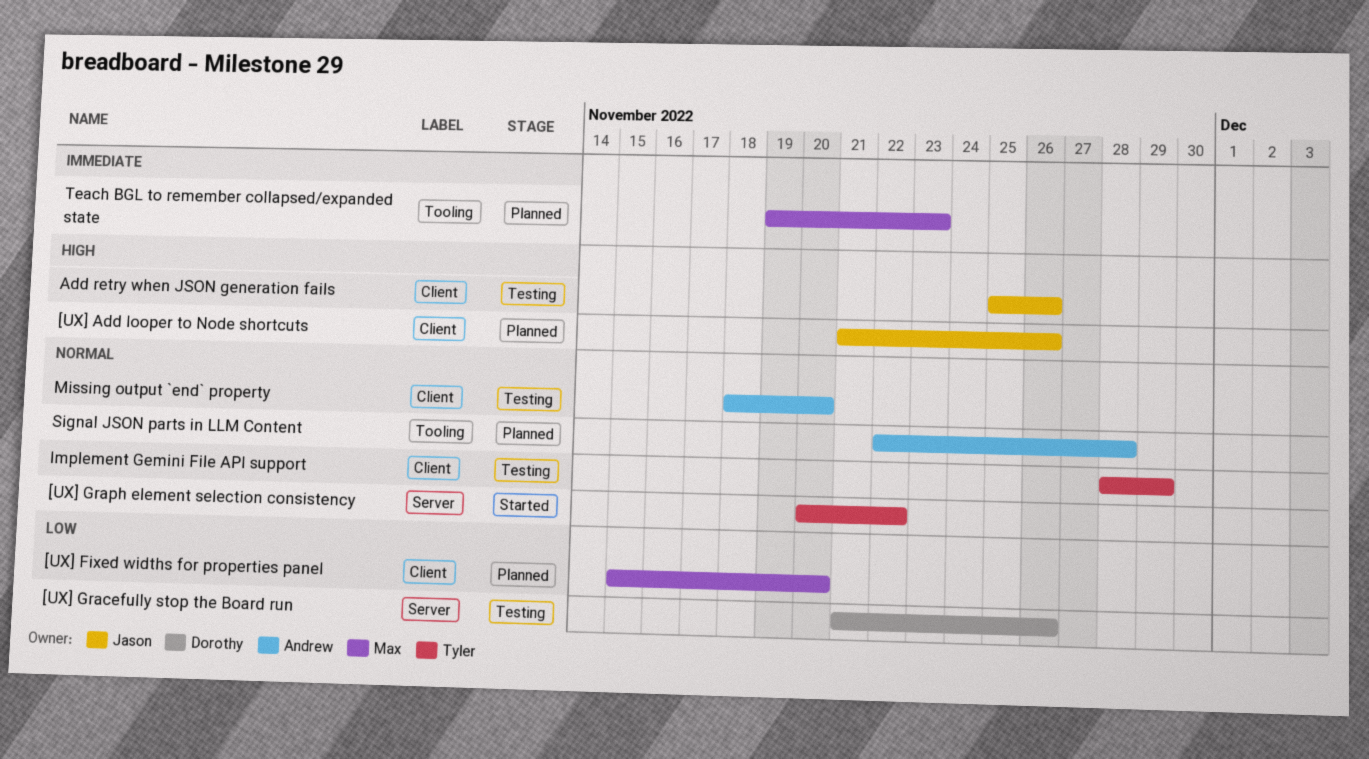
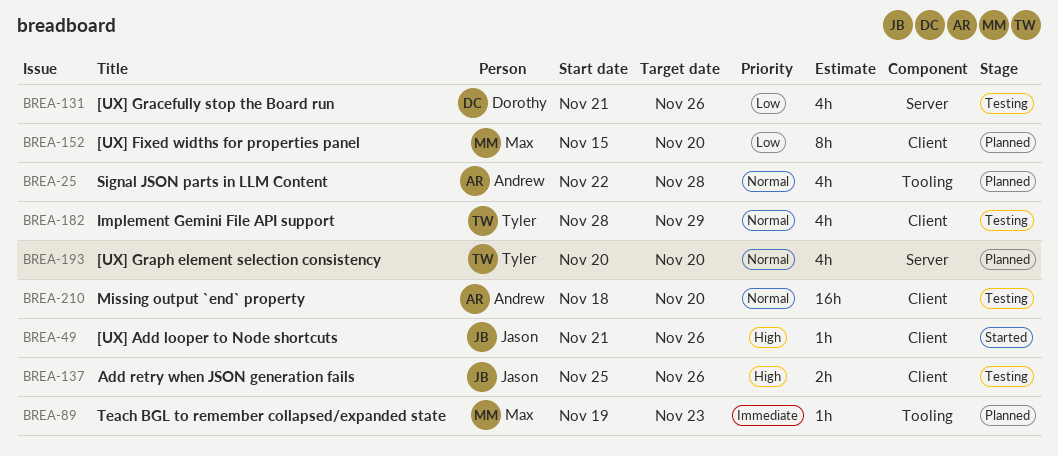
[UX] Add looper to Node shortcuts, status: Planned -> Started
[UX] Graph element selection consistency, status: Started -> Planned
[UX] Graph element selection consistency, due: Nov 22 -> Nov 20

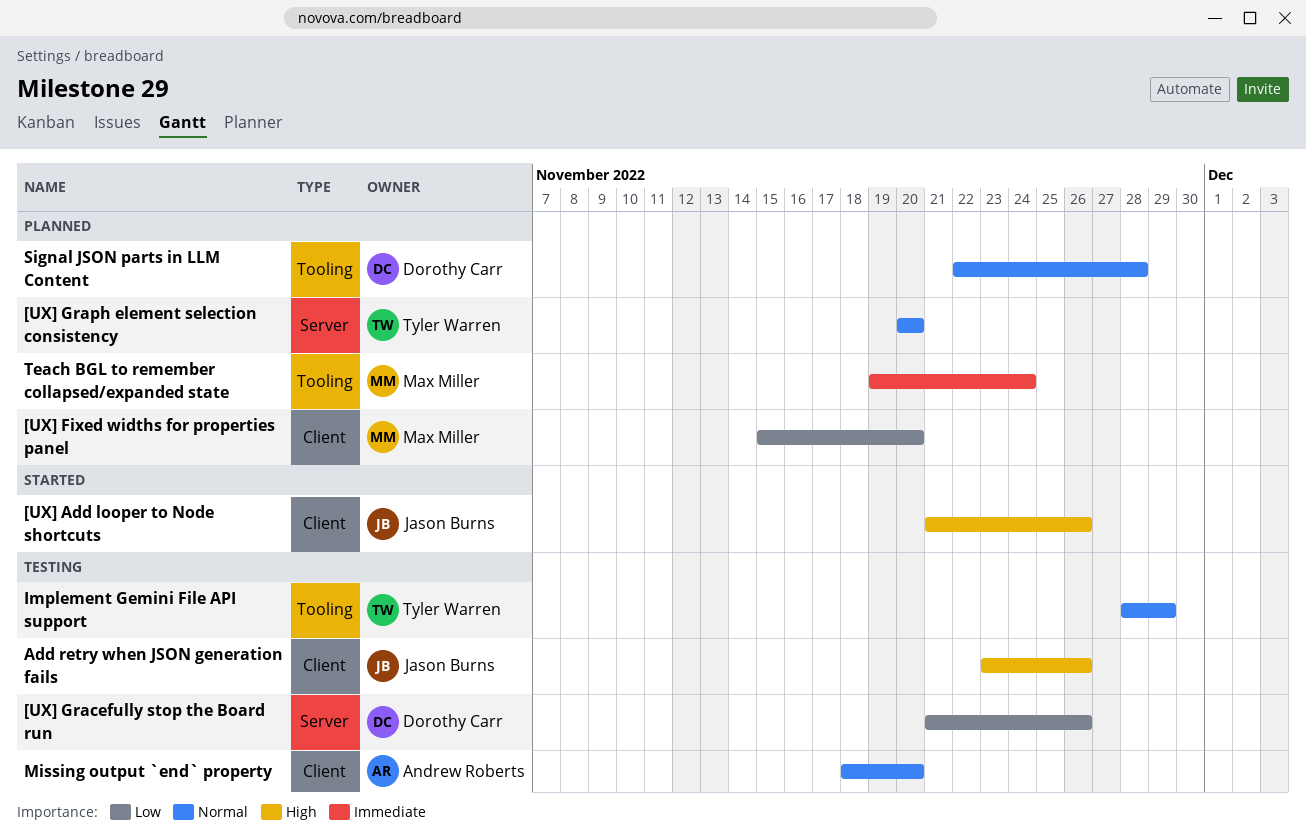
Add retry when JSON generation fails, start: Nov 25 -> Nov 23
Implement Gemini File API support, label: Client -> Tooling
Signal JSON parts in LLM Content, owner: Andrew Roberts -> Dorothy Carr
Teach BGL to remember collapsed/expanded state, due: Nov 23 -> Nov 24

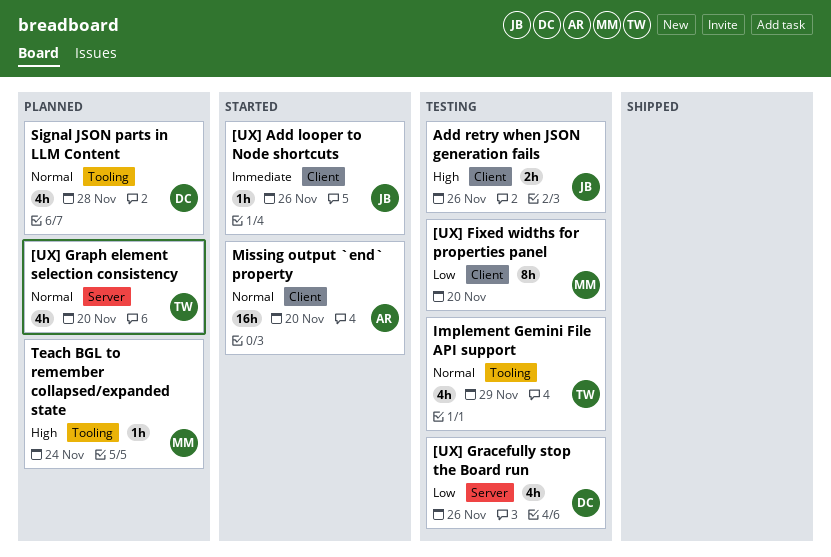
[UX] Add looper to Node shortcuts, priority: High -> Immediate
[UX] Fixed widths for properties panel, status: Planned -> Testing
Missing output `end` property, status: Testing -> Started
Teach BGL to remember collapsed/expanded state, priority: Immediate -> High

